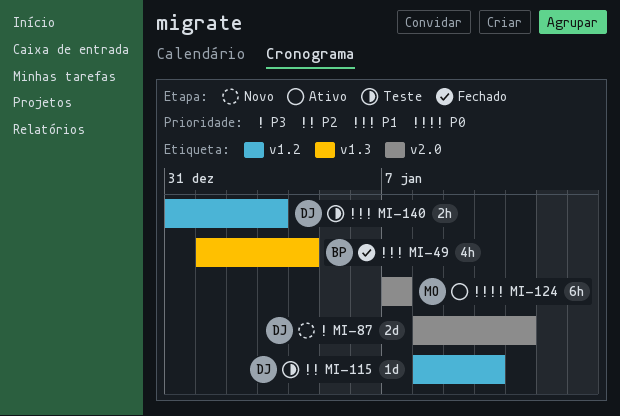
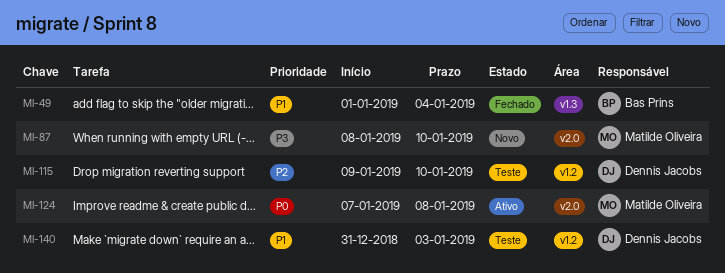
MI-87, owner: Dennis Jacobs -> Matilde Oliveira
MI-87, due: Jan 11 -> Jan 10
MI-115, start: Jan 8 -> Jan 9
MI-124, due: Jan 7 -> Jan 8

